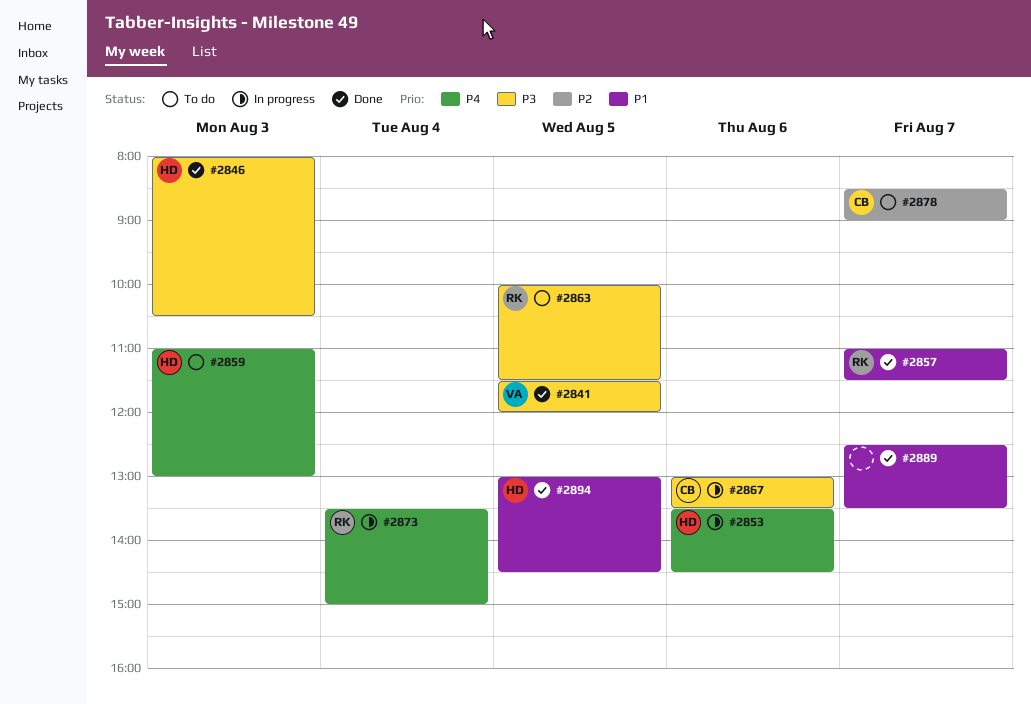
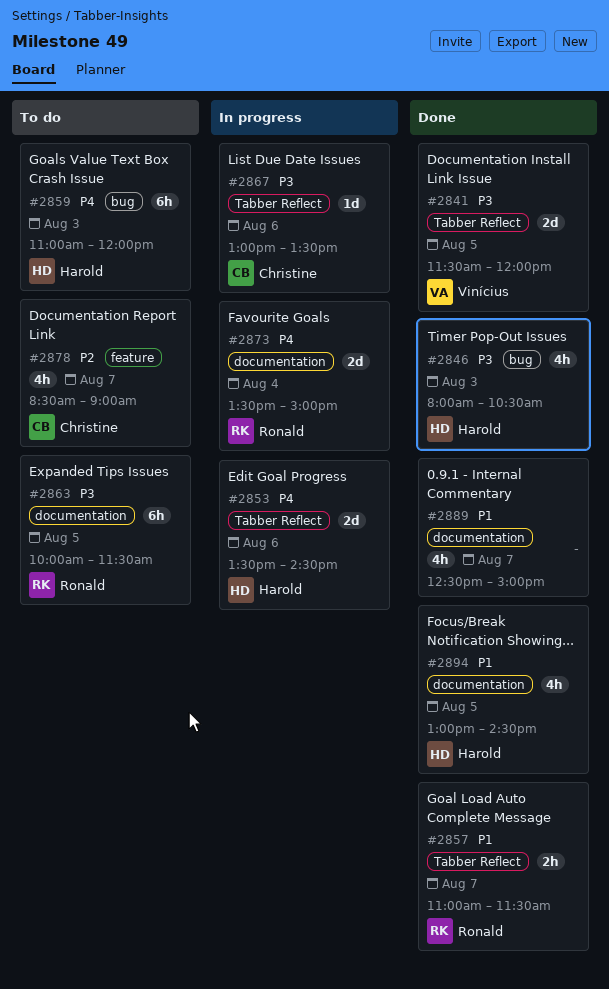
#2859, ends: 13:00 -> 12:00
#2889, ends: 13:30 -> 15:00

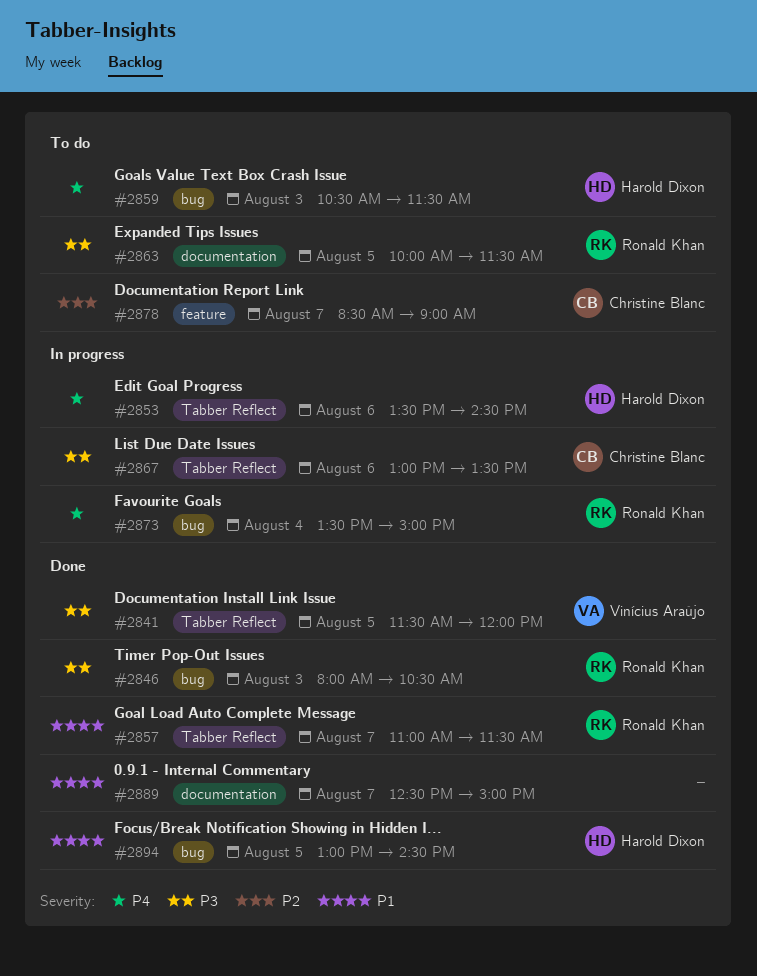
#2846, owner: Harold Dixon -> Ronald Khan
#2859, begins: 11:00 -> 10:30
#2859, ends: 12:00 -> 11:30
#2873, label: documentation -> bug
#2894, label: documentation -> bug

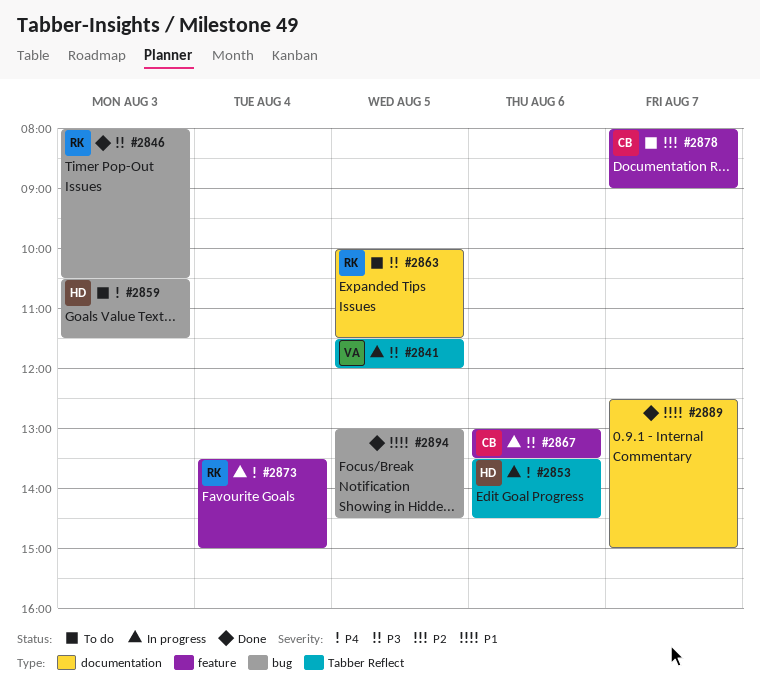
#2841, status: Done -> In progress
#2857: present -> none
#2867, label: Tabber Reflect -> feature
#2873, label: bug -> feature
#2878, begins: 08:30 -> 08:00
#2894, owner: Harold Dixon -> none

